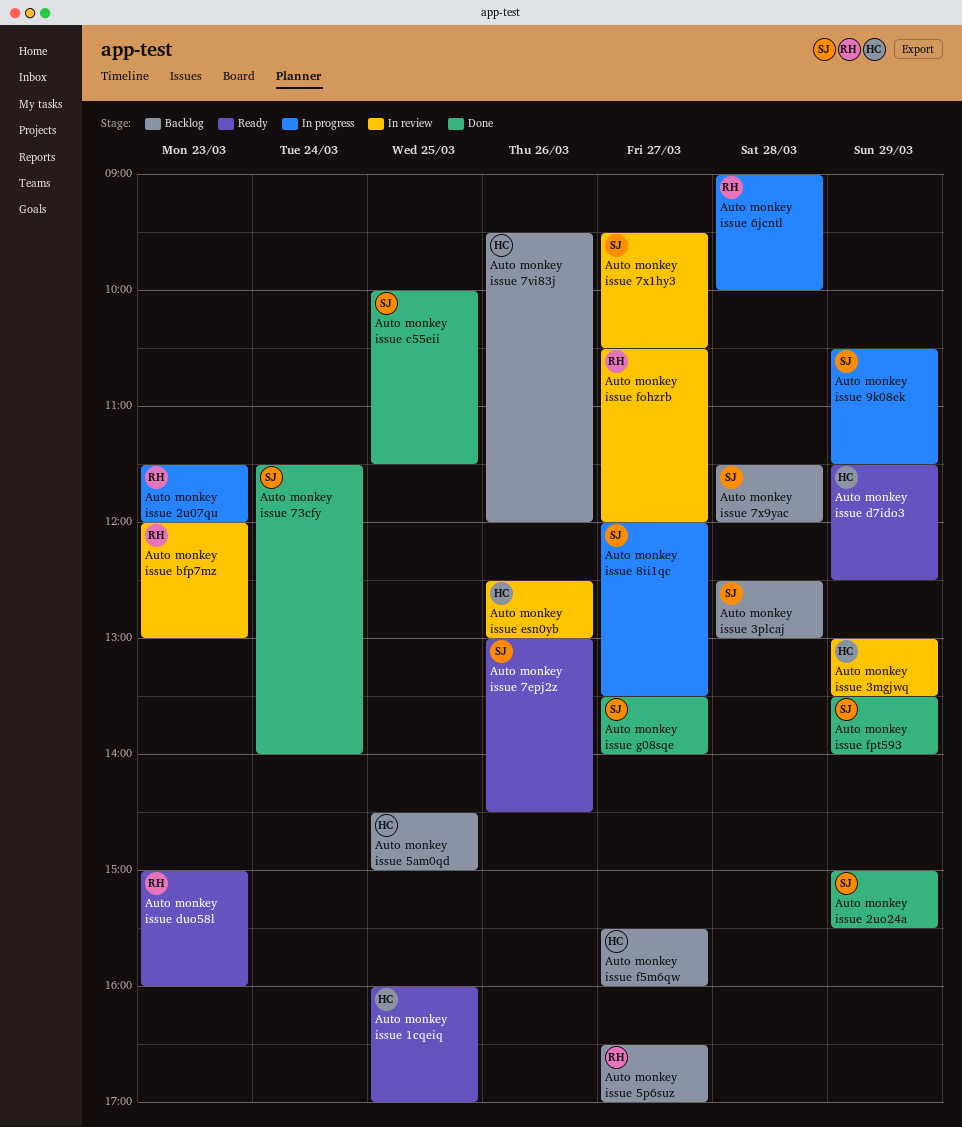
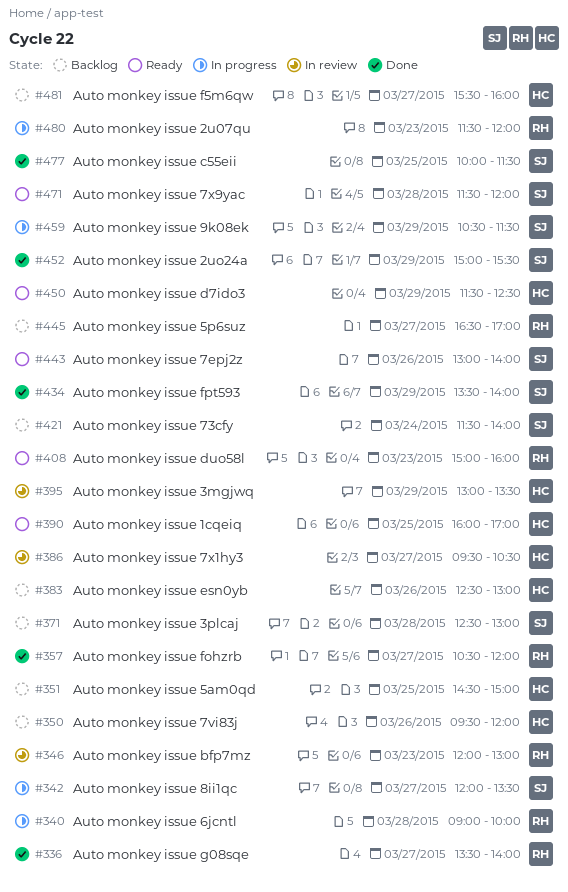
Auto monkey issue 73cfy, status: Done -> Backlog
Auto monkey issue 7epj2z, ends: 14:30 -> 14:00
Auto monkey issue 7x1hy3, owner: SJ -> HC
Auto monkey issue 7x9yac, status: Backlog -> Ready
Auto monkey issue esn0yb, status: In review -> Backlog
Auto monkey issue fohzrb, status: In review -> Done
Auto monkey issue g08sqe, owner: SJ -> RH

